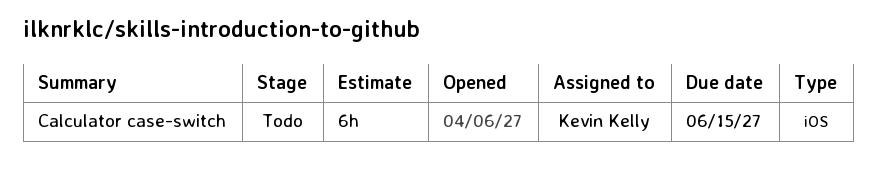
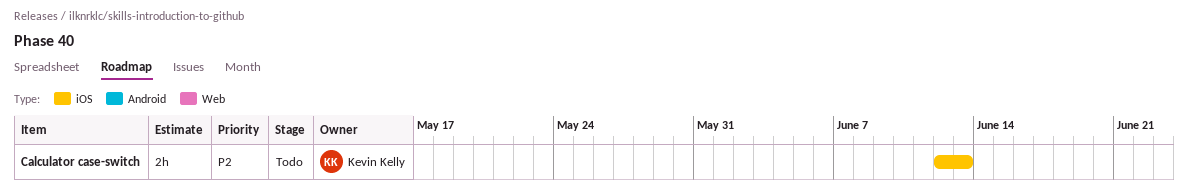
Calculator case-switch, estimate: 6h -> 2h
Calculator case-switch, due: Jun 15 -> Jun 13

